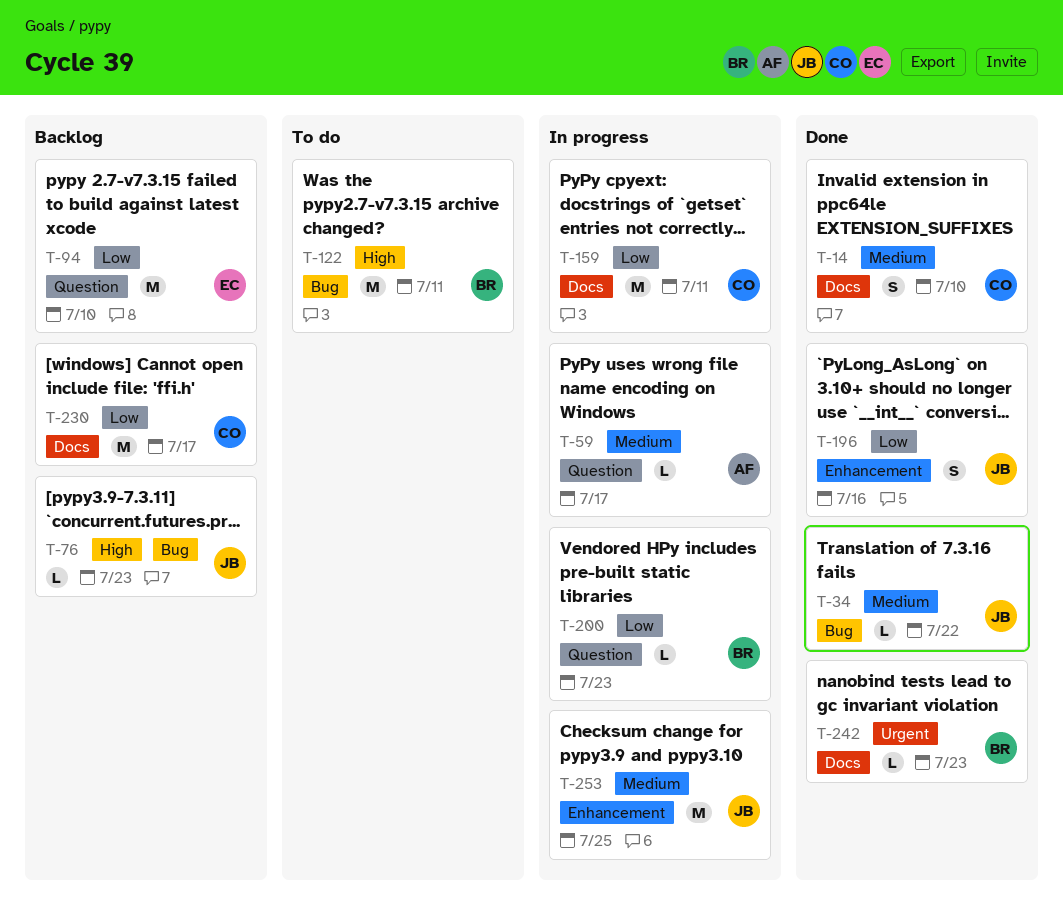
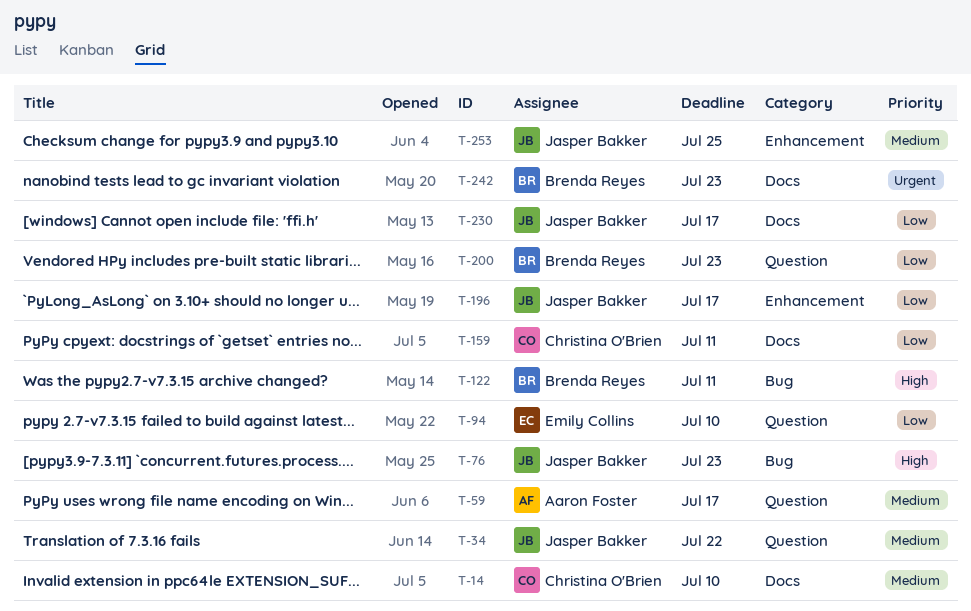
T-34, label: Bug -> Question
T-196, due: Jul 16 -> Jul 17
T-230, owner: Christina O'Brien -> Jasper Bakker

